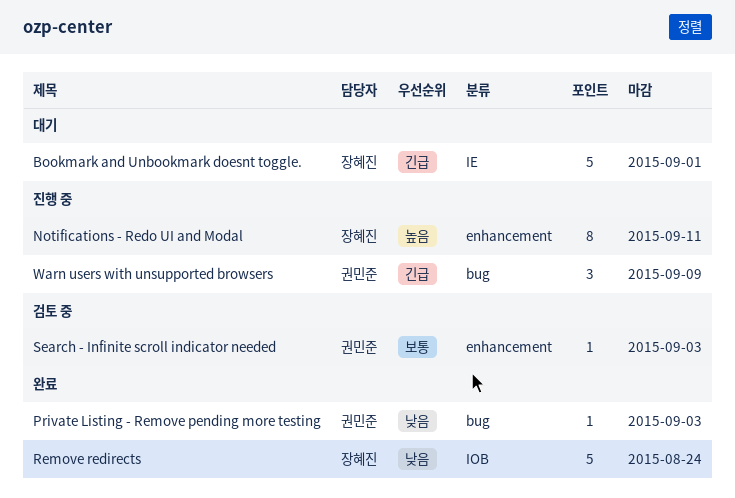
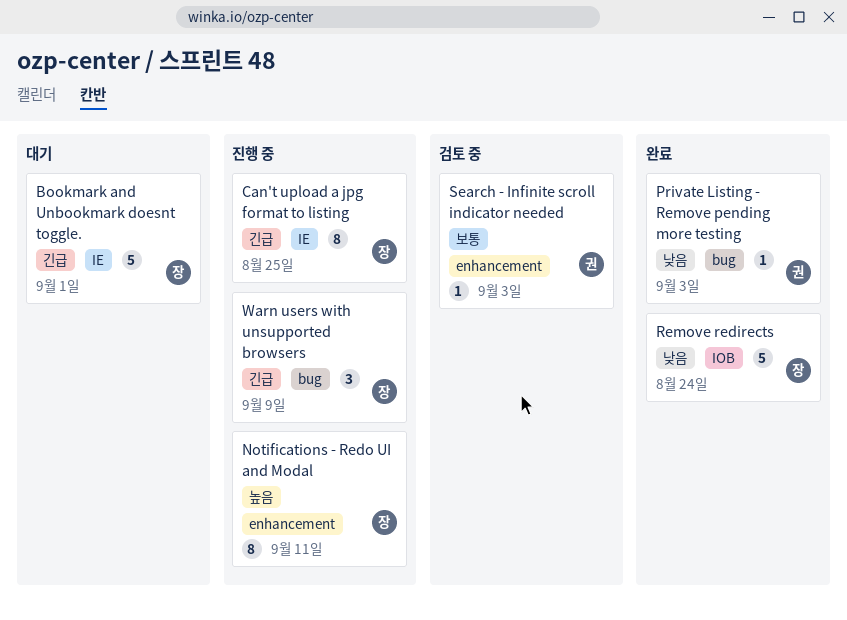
Can't upload a jpg format to listing: none -> present
Warn users with unsupported browsers, owner: 권민준 -> 장혜진

